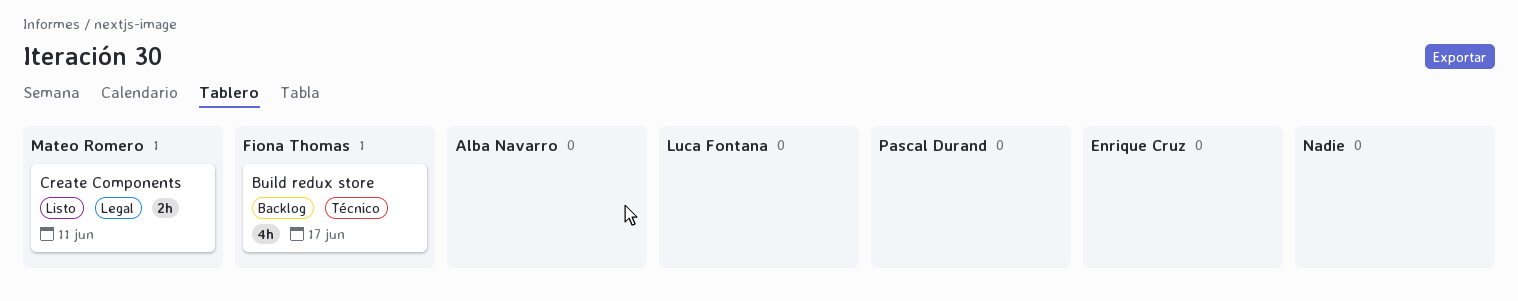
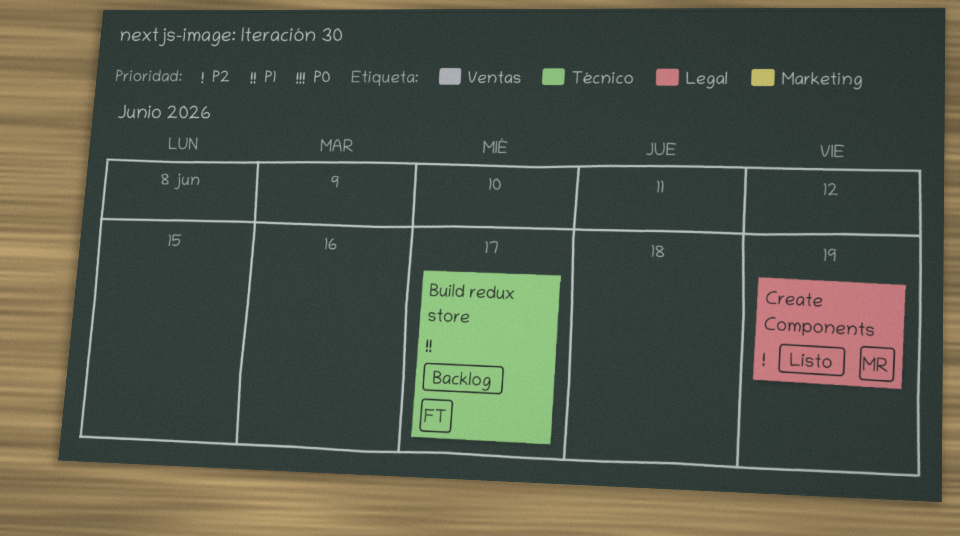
Create Components, due: Jun 11 -> Jun 19

